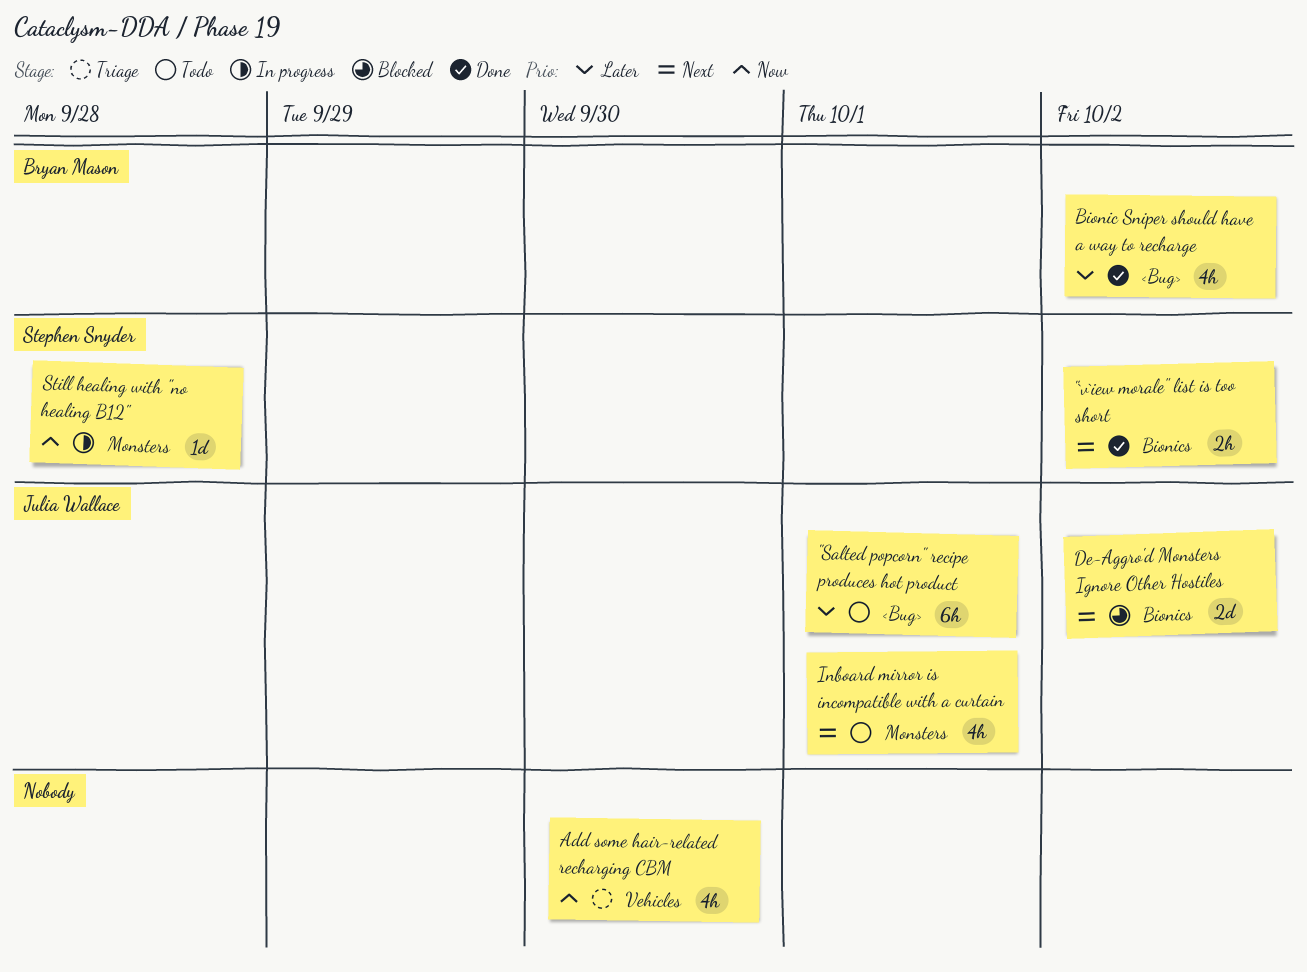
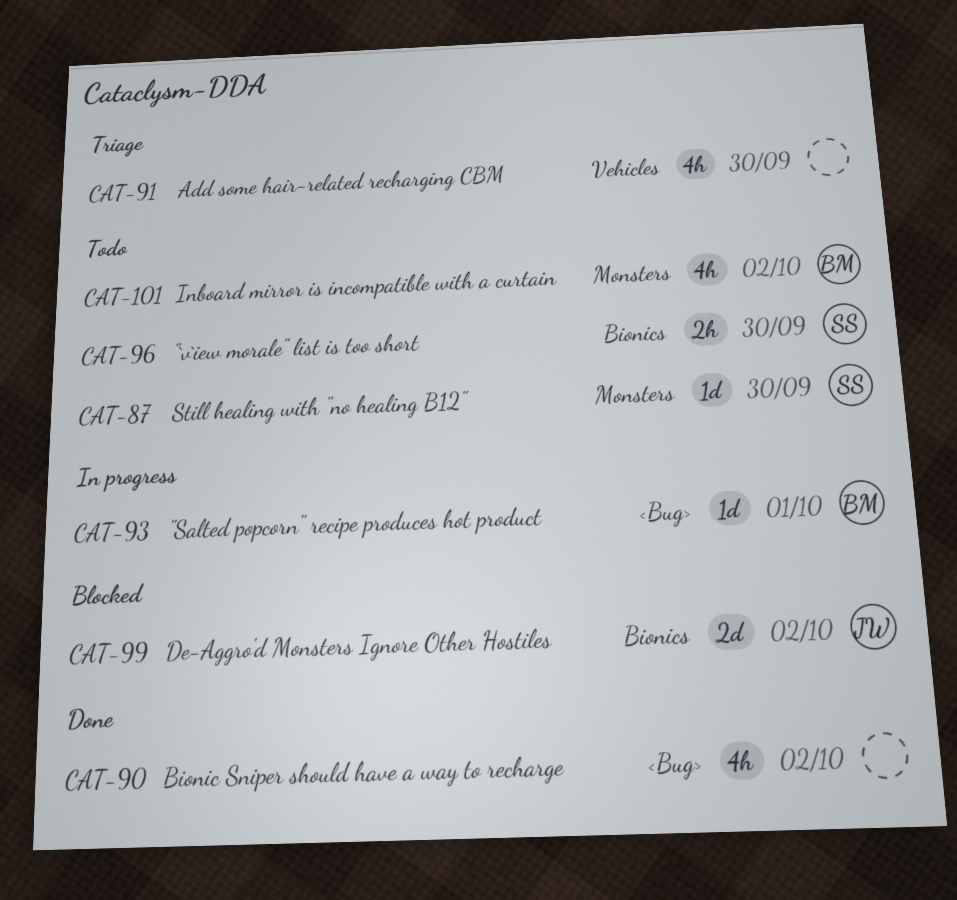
"`v`iew morale" list is too short, status: Done -> Todo
"`v`iew morale" list is too short, due: Oct 2 -> Sep 30
"Salted popcorn" recipe produces hot product, status: Todo -> In progress
"Salted popcorn" recipe produces hot product, owner: Julia Wallace -> Bryan Mason
"Salted popcorn" recipe produces hot product, estimate: 6h -> 1d
Bionic Sniper should have a way to recharge, owner: Bryan Mason -> none
Inboard mirror is incompatible with a curtain, owner: Julia Wallace -> Bryan Mason
Inboard mirror is incompatible with a curtain, due: Oct 1 -> Oct 2
Still healing with "no healing B12", status: In progress -> Todo
Still healing with "no healing B12", due: Sep 28 -> Sep 30

